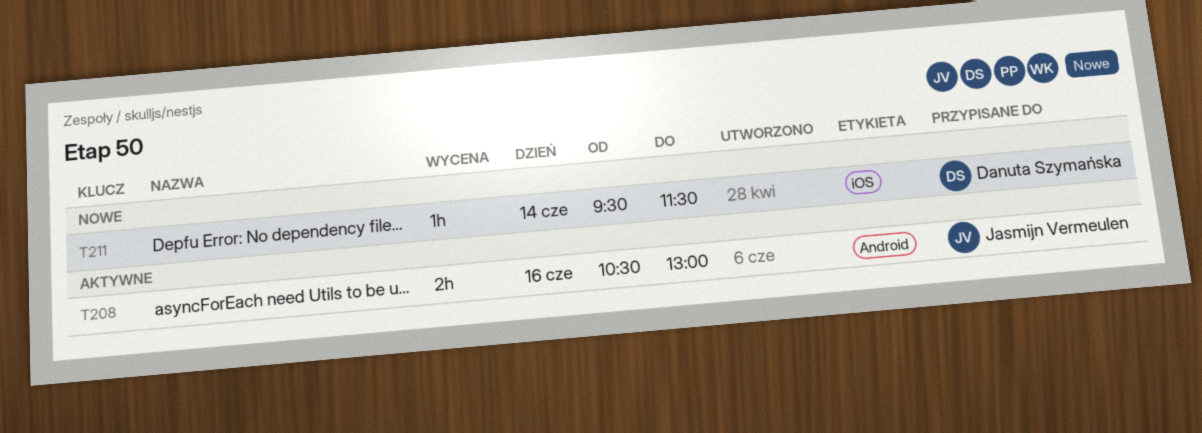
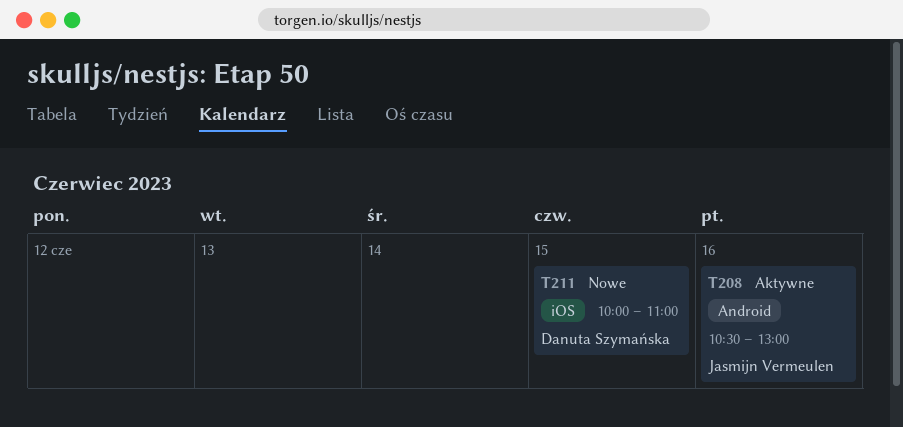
T211, day: Jun 14 -> Jun 15
T211, begins: 09:30 -> 10:00
T211, ends: 11:30 -> 11:00

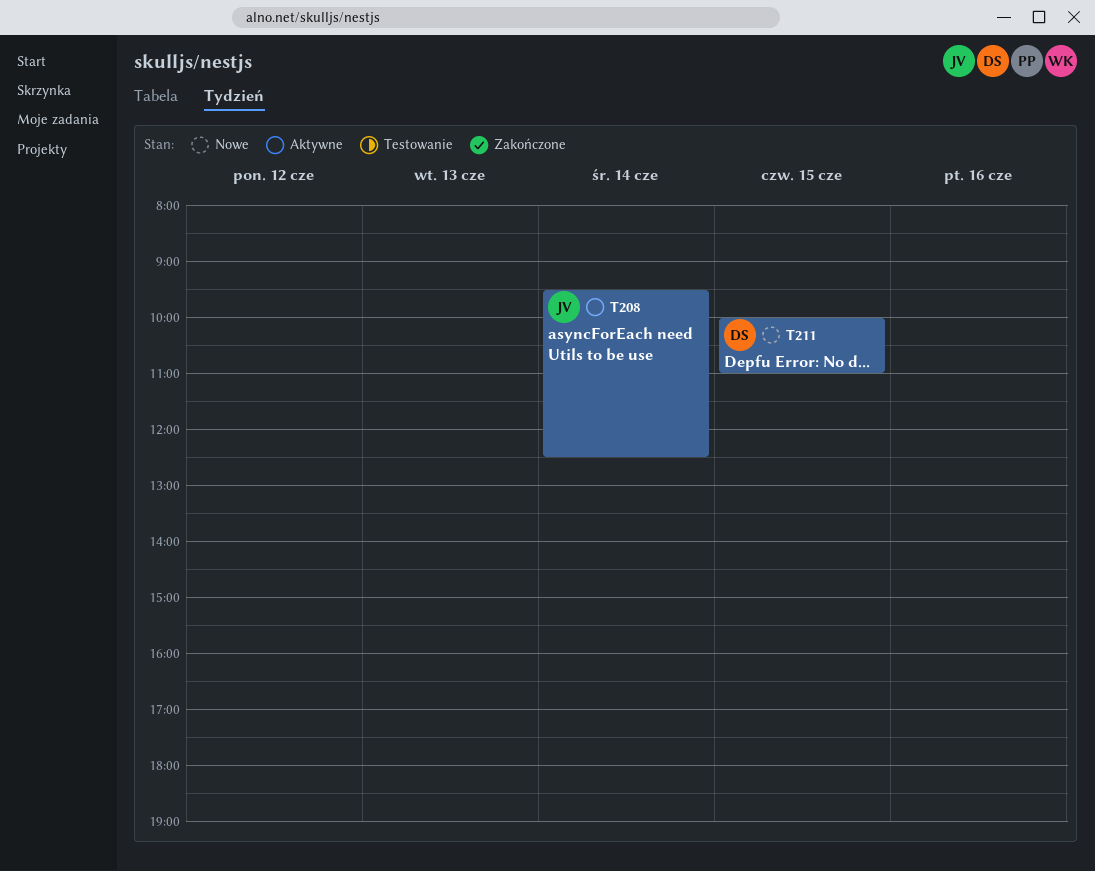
T208, day: Jun 16 -> Jun 14
T208, begins: 10:30 -> 09:30
T208, ends: 13:00 -> 12:30

